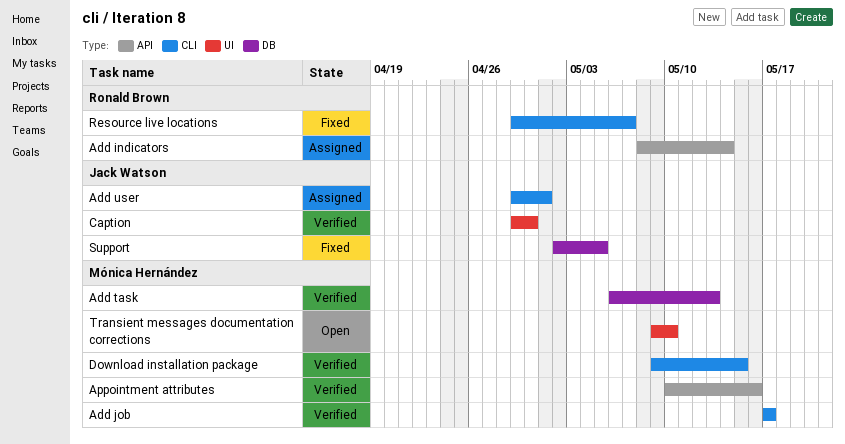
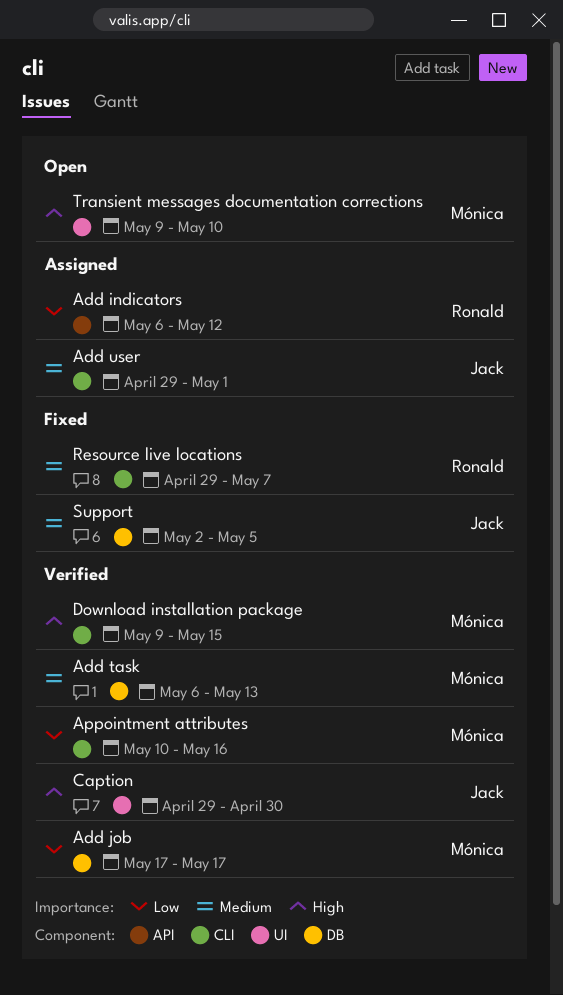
Add indicators, start: May 8 -> May 6
Add indicators, due: May 14 -> May 12
Add job, label: CLI -> DB
Appointment attributes, label: API -> CLI

